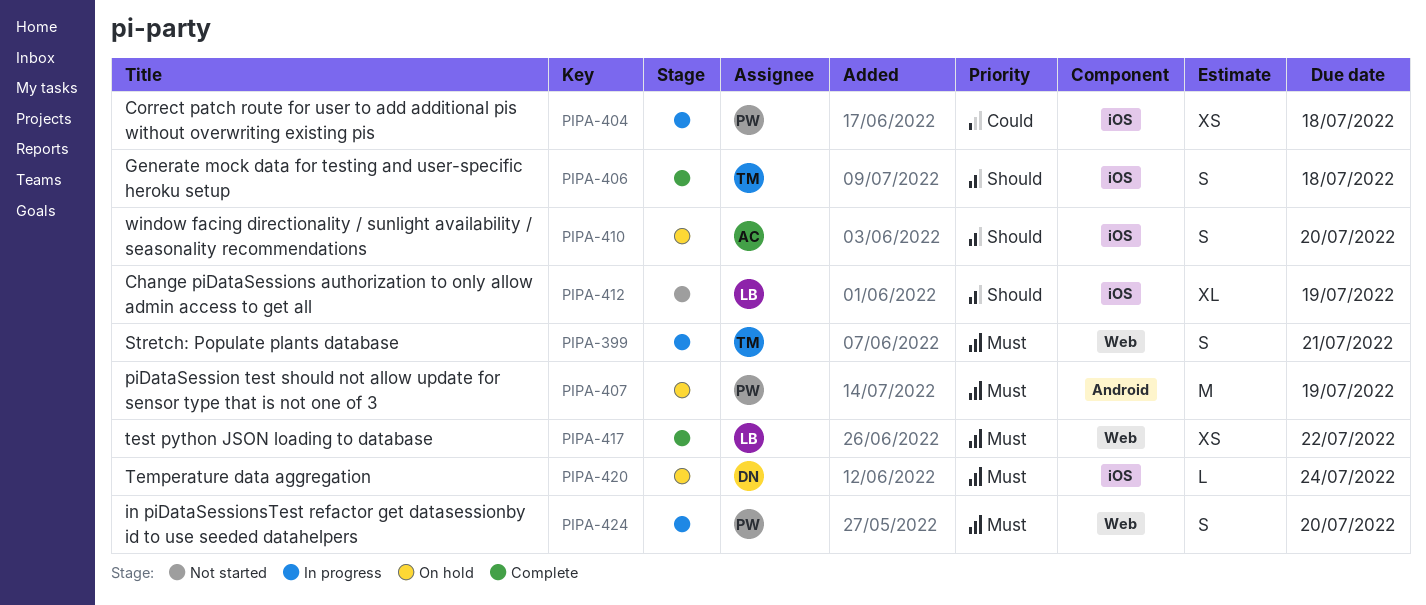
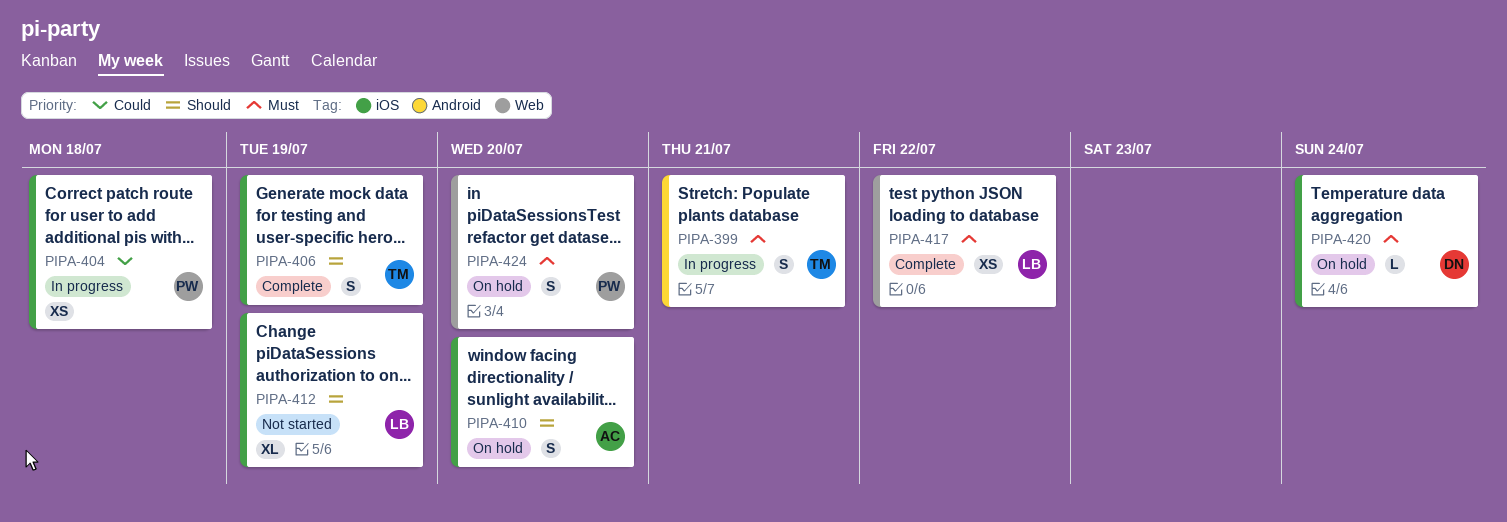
PIPA-399, label: Web -> Android
PIPA-406, due: Jul 18 -> Jul 19
PIPA-407: present -> none
PIPA-424, status: In progress -> On hold

